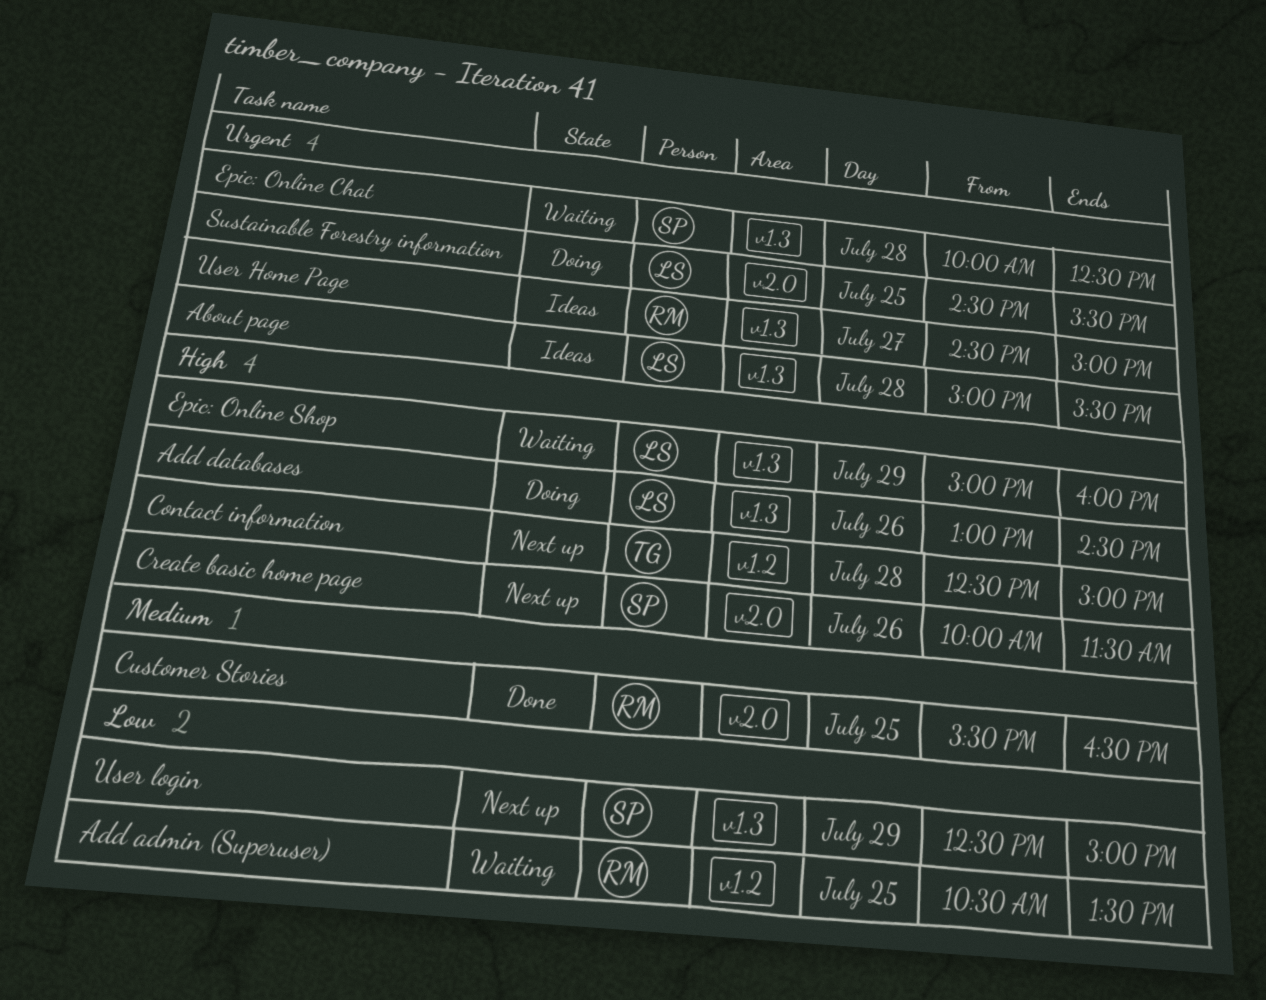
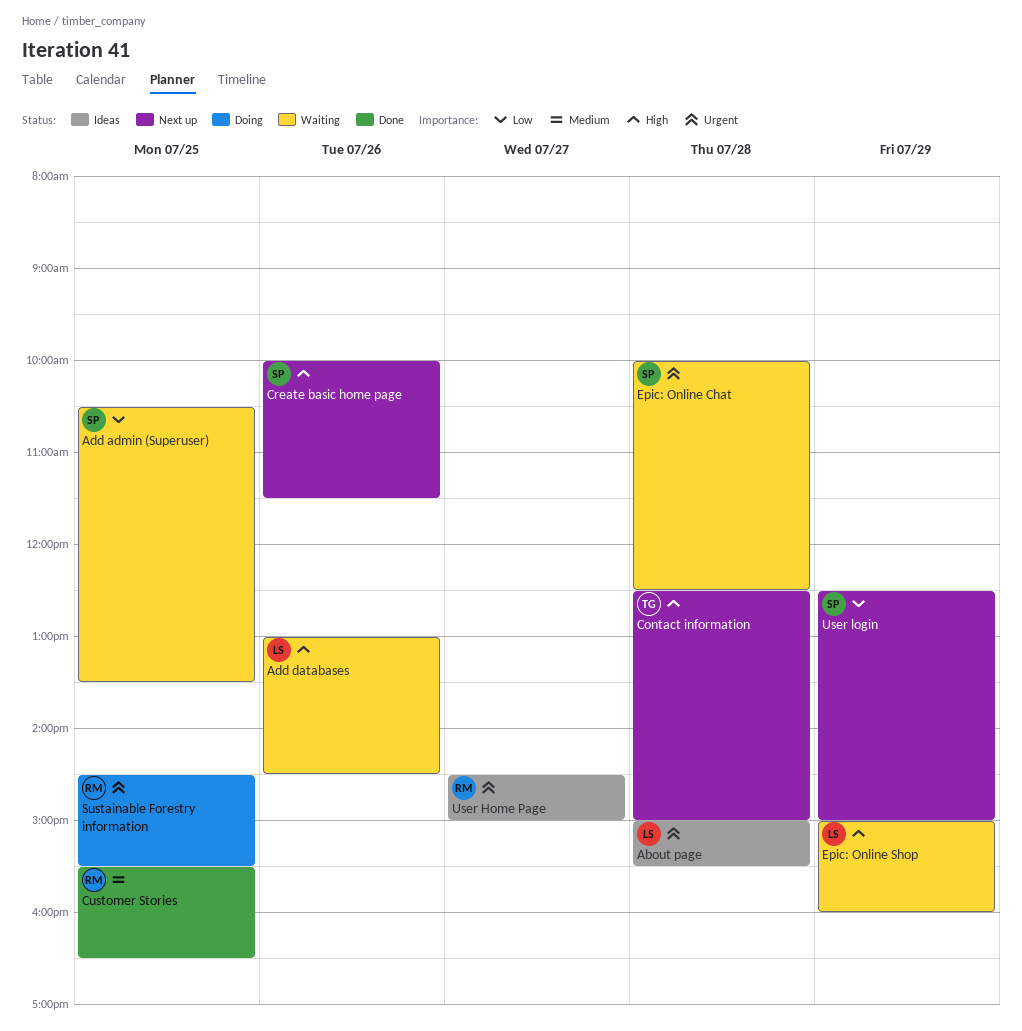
Add admin (Superuser), owner: RM -> SP
Add databases, status: Doing -> Waiting
Sustainable Forestry information, owner: LS -> RM

